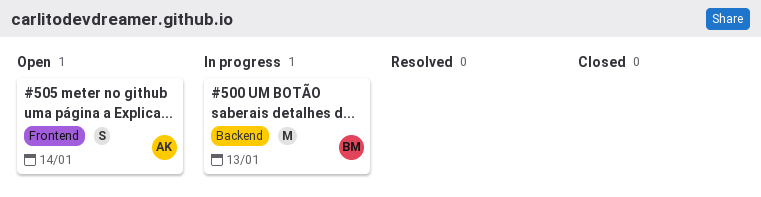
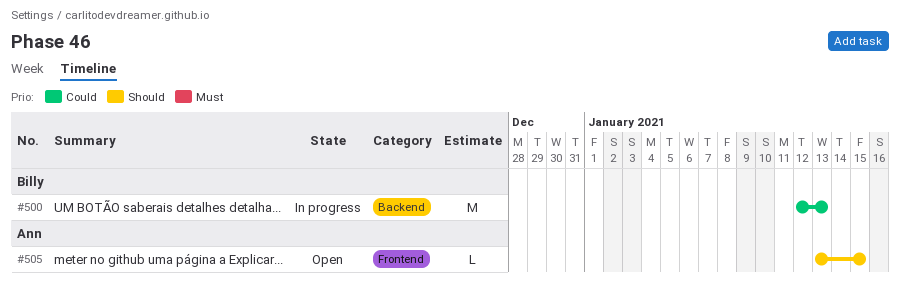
#505, estimate: S -> L
#505, due: Jan 14 -> Jan 15

